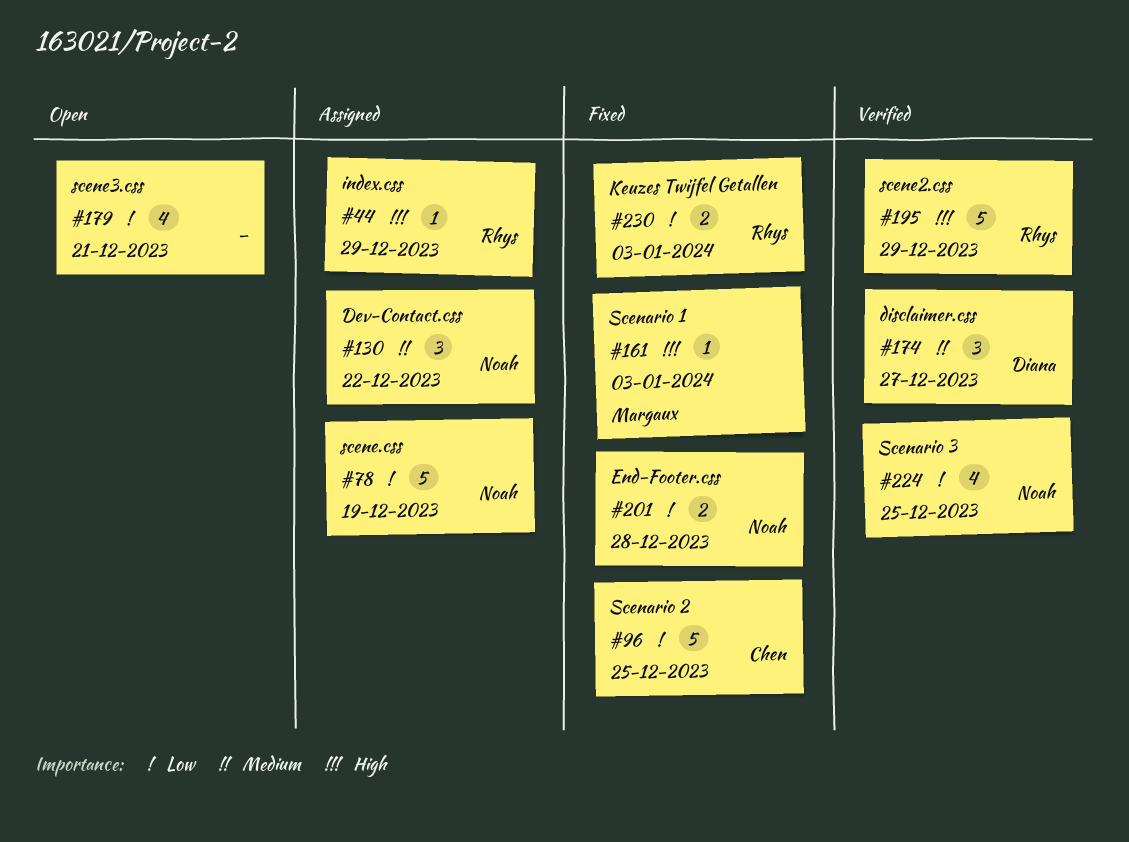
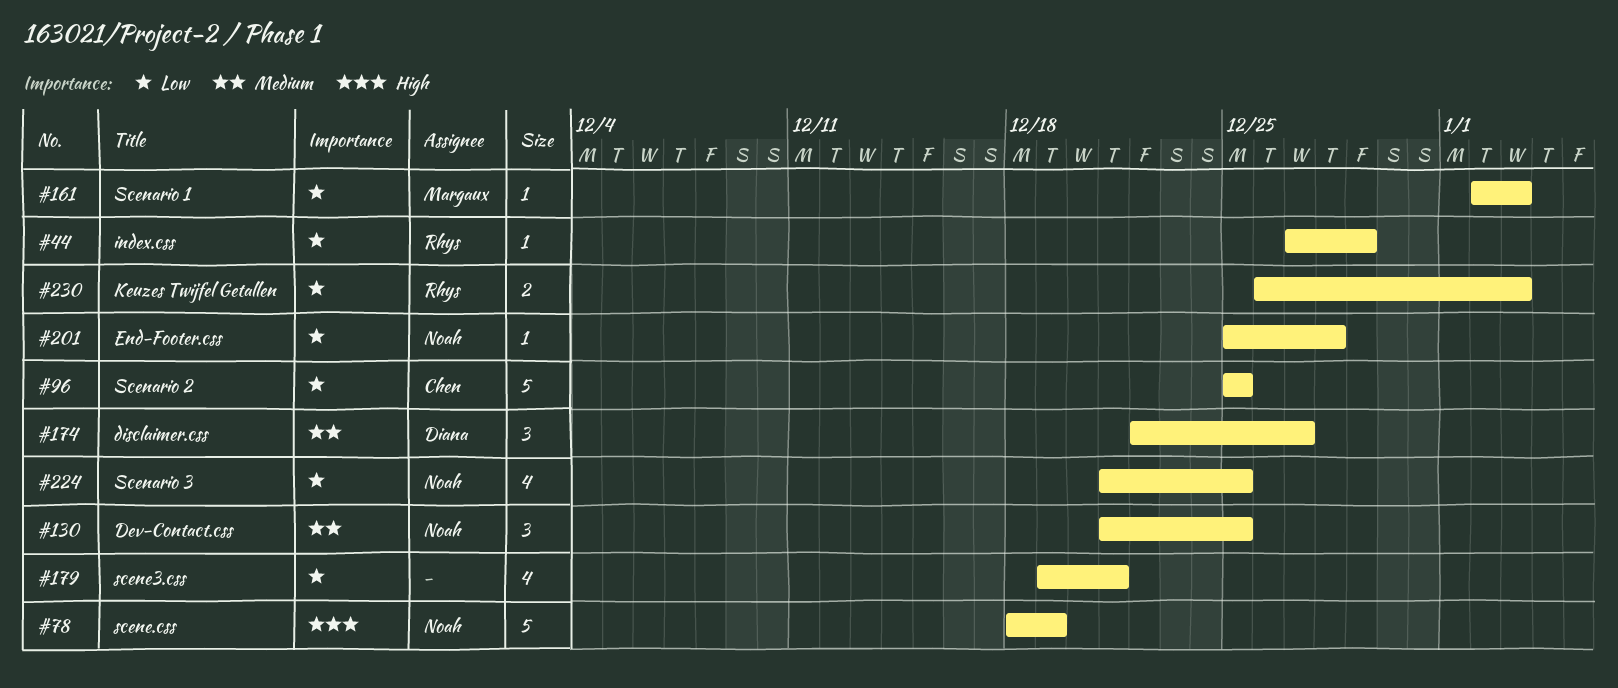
#44, priority: High -> Low
#78, priority: Low -> High
#130, due: Dec 22 -> Dec 25
#161, priority: High -> Low
#195: present -> none
#201, estimate: 2 -> 1

